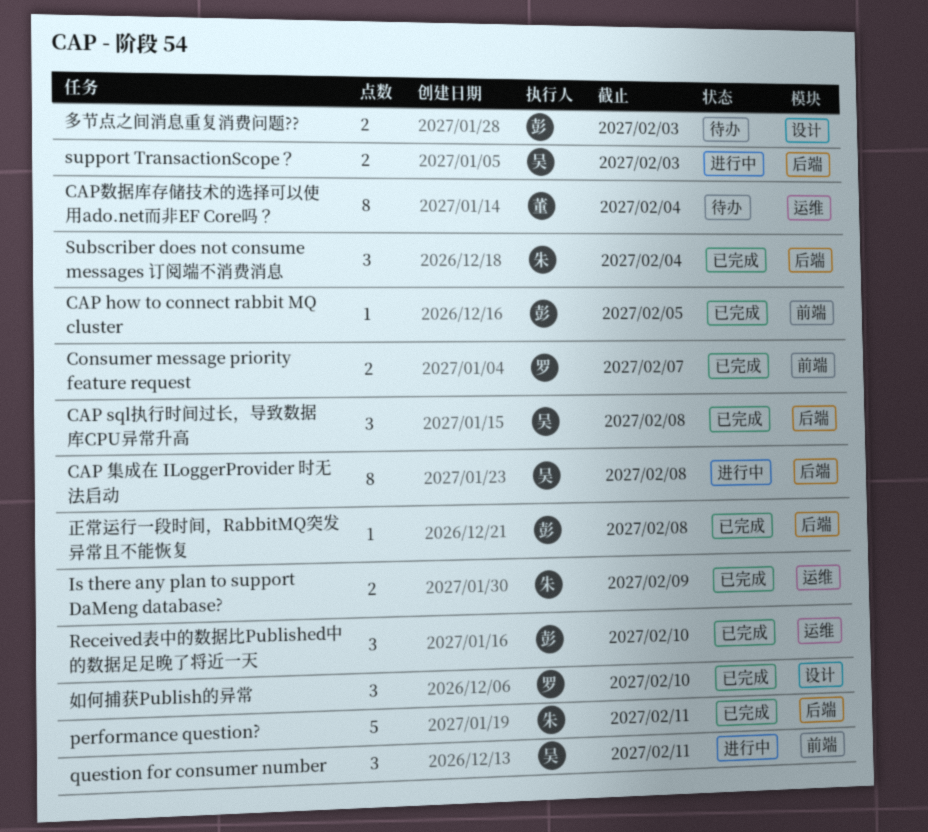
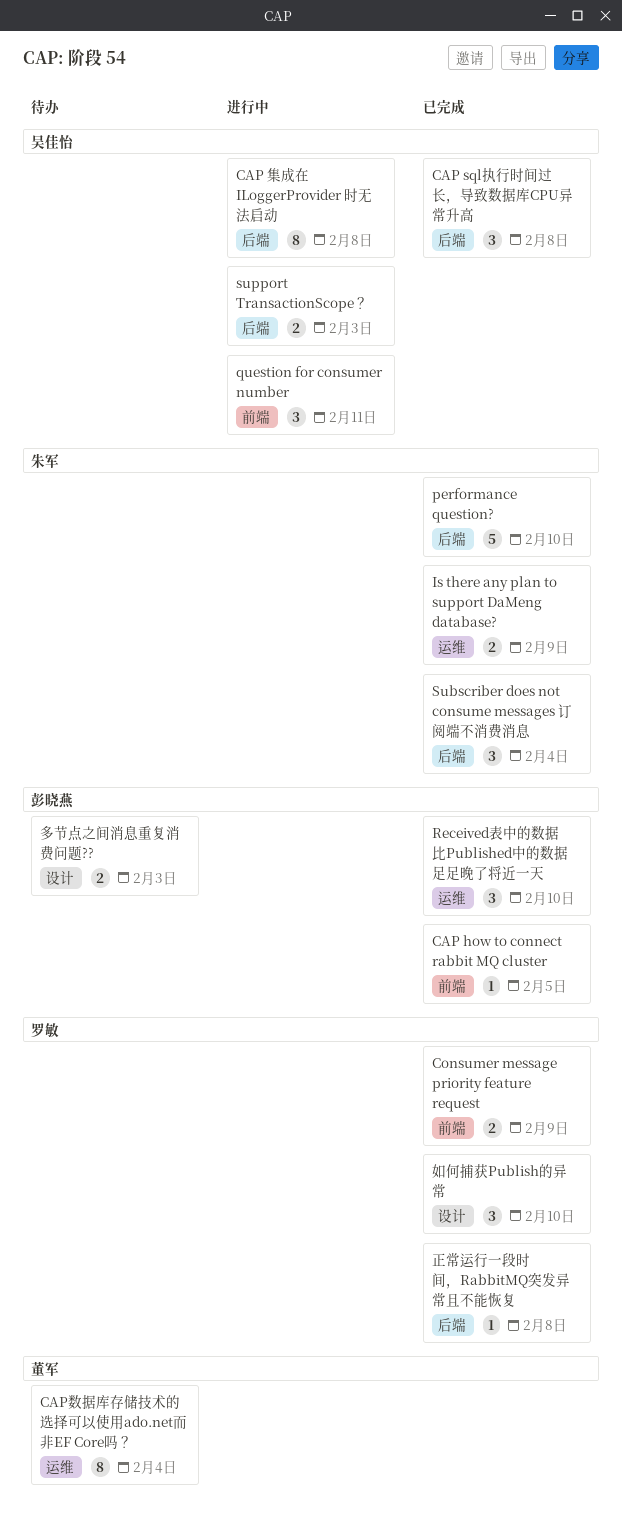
Consumer message priority feature request, due: Feb 7 -> Feb 9
performance question?, due: Feb 11 -> Feb 10
正常运行一段时间，RabbitMQ突发异常且不能恢复, owner: 彭晓燕 -> 罗敏

